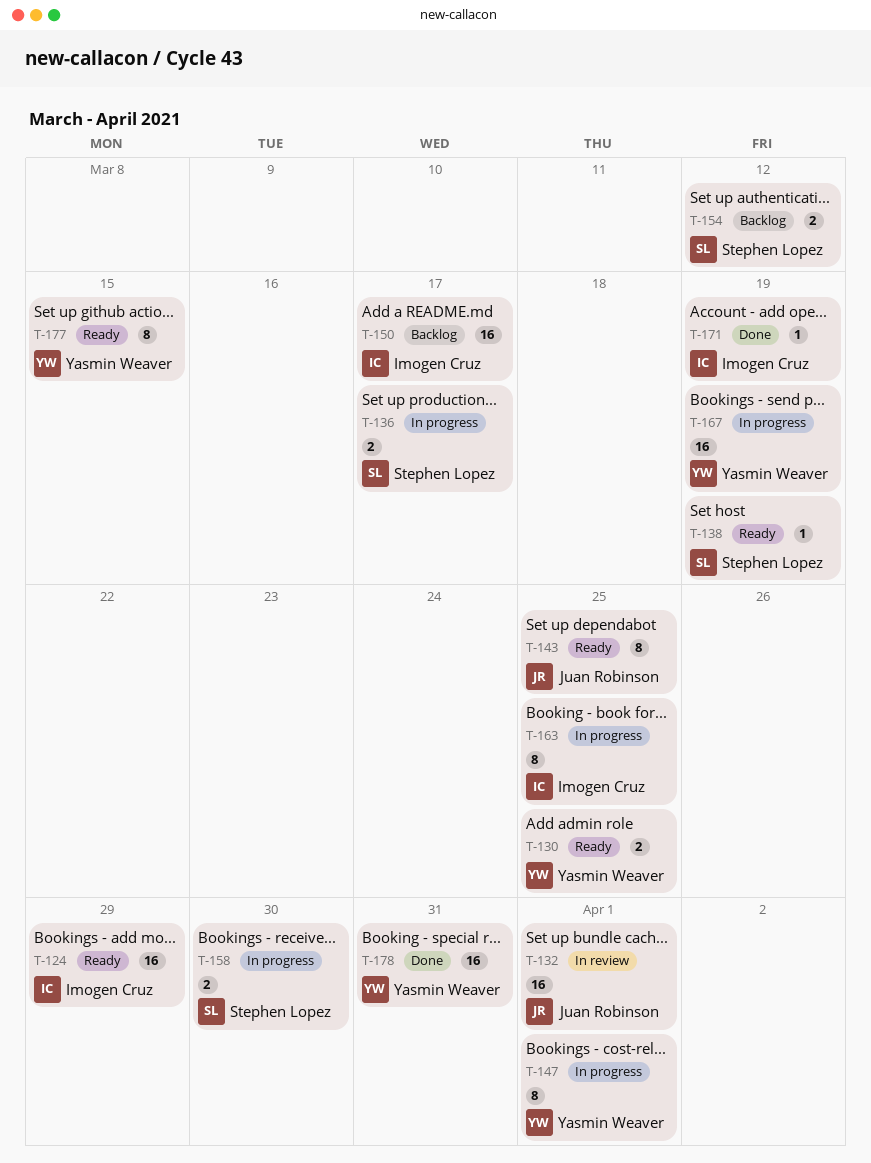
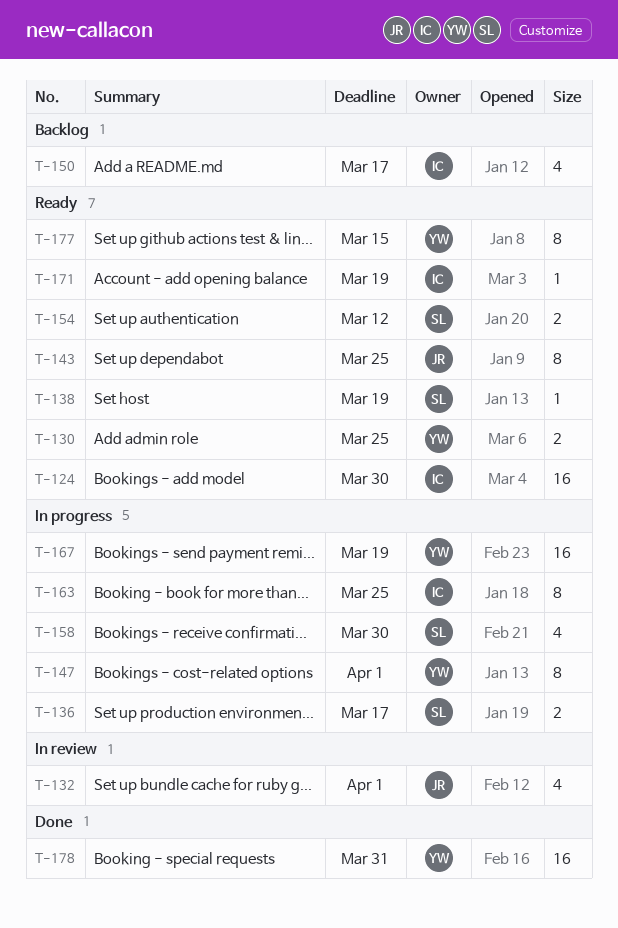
T-124, due: Mar 29 -> Mar 30
T-132, estimate: 16 -> 4
T-150, estimate: 16 -> 4
T-154, status: Backlog -> Ready
T-158, estimate: 2 -> 4
T-171, status: Done -> Ready

